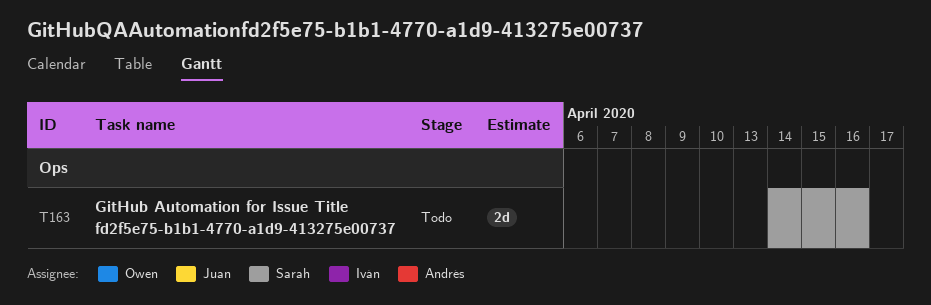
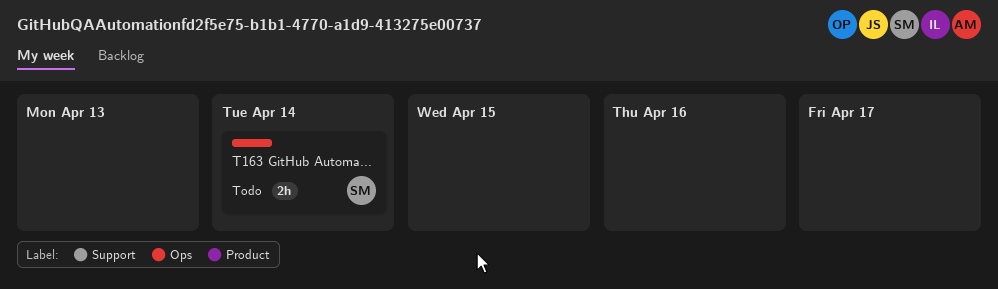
T163, estimate: 2d -> 2h
T163, due: Apr 16 -> Apr 14

